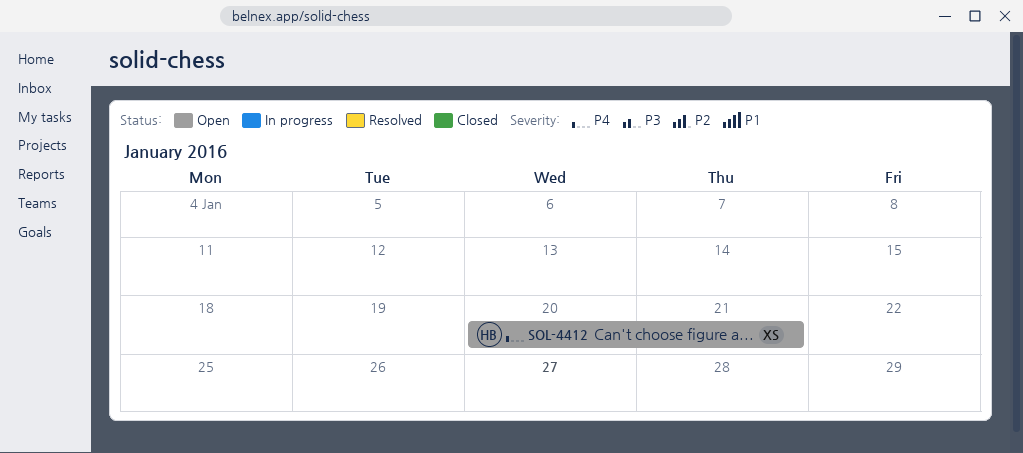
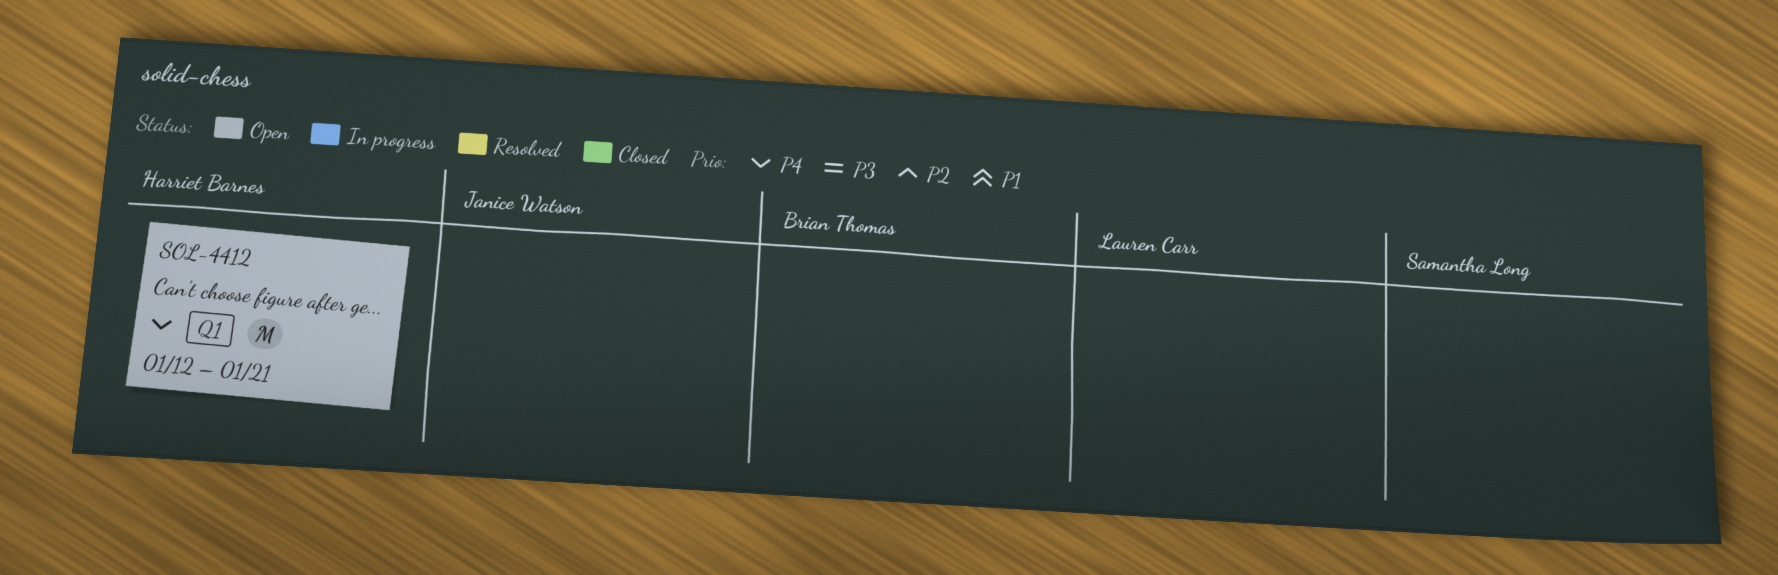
SOL-4412, estimate: XS -> M
SOL-4412, start: Jan 20 -> Jan 12

